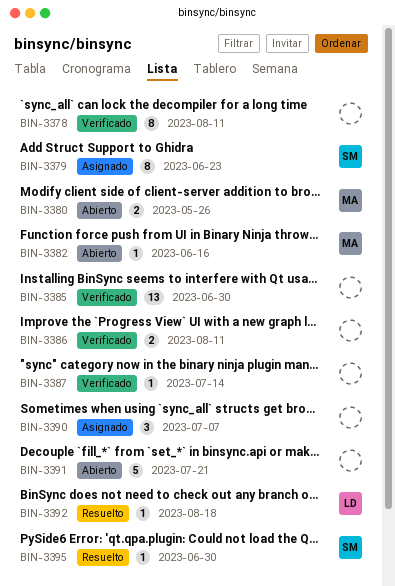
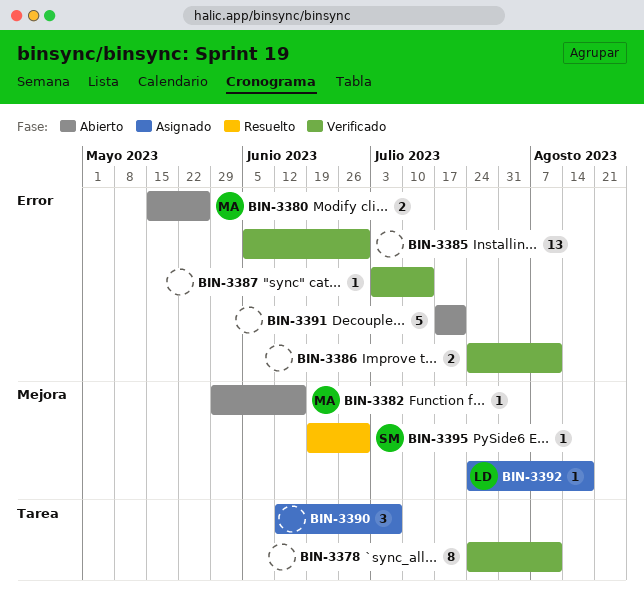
BIN-3379: present -> none
BIN-3392, status: Resuelto -> Asignado

